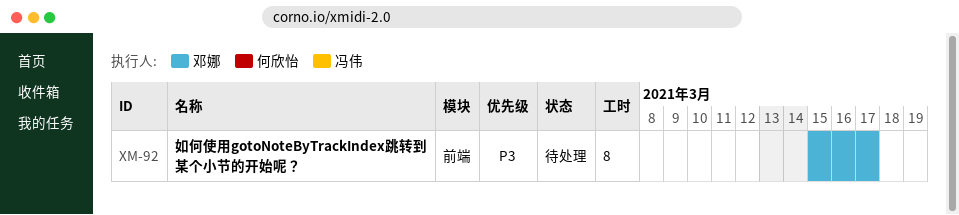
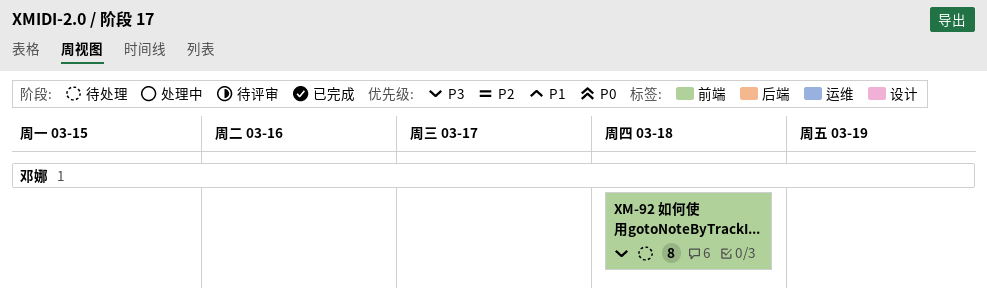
XM-92, due: Mar 17 -> Mar 18

